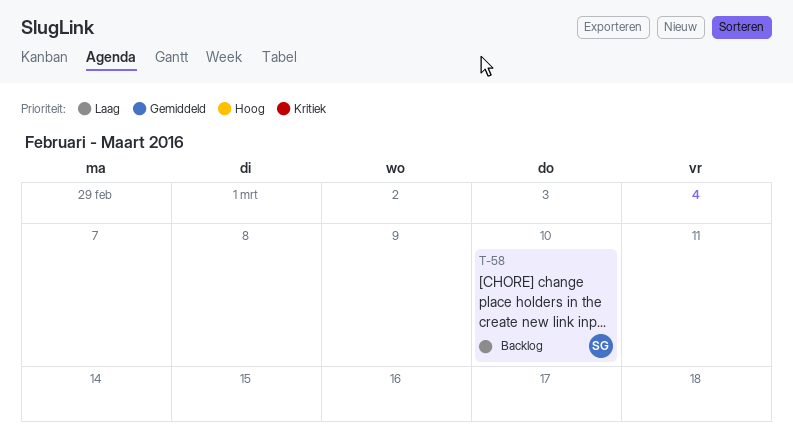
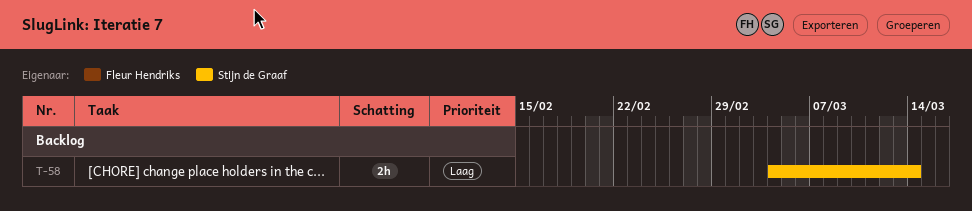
T-58, due: Mar 10 -> Mar 14

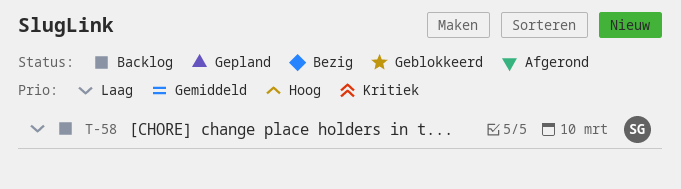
T-58, due: Mar 14 -> Mar 10

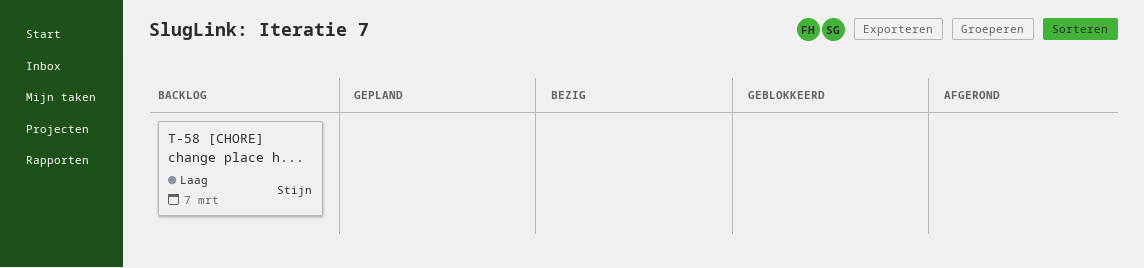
T-58, due: Mar 10 -> Mar 7

